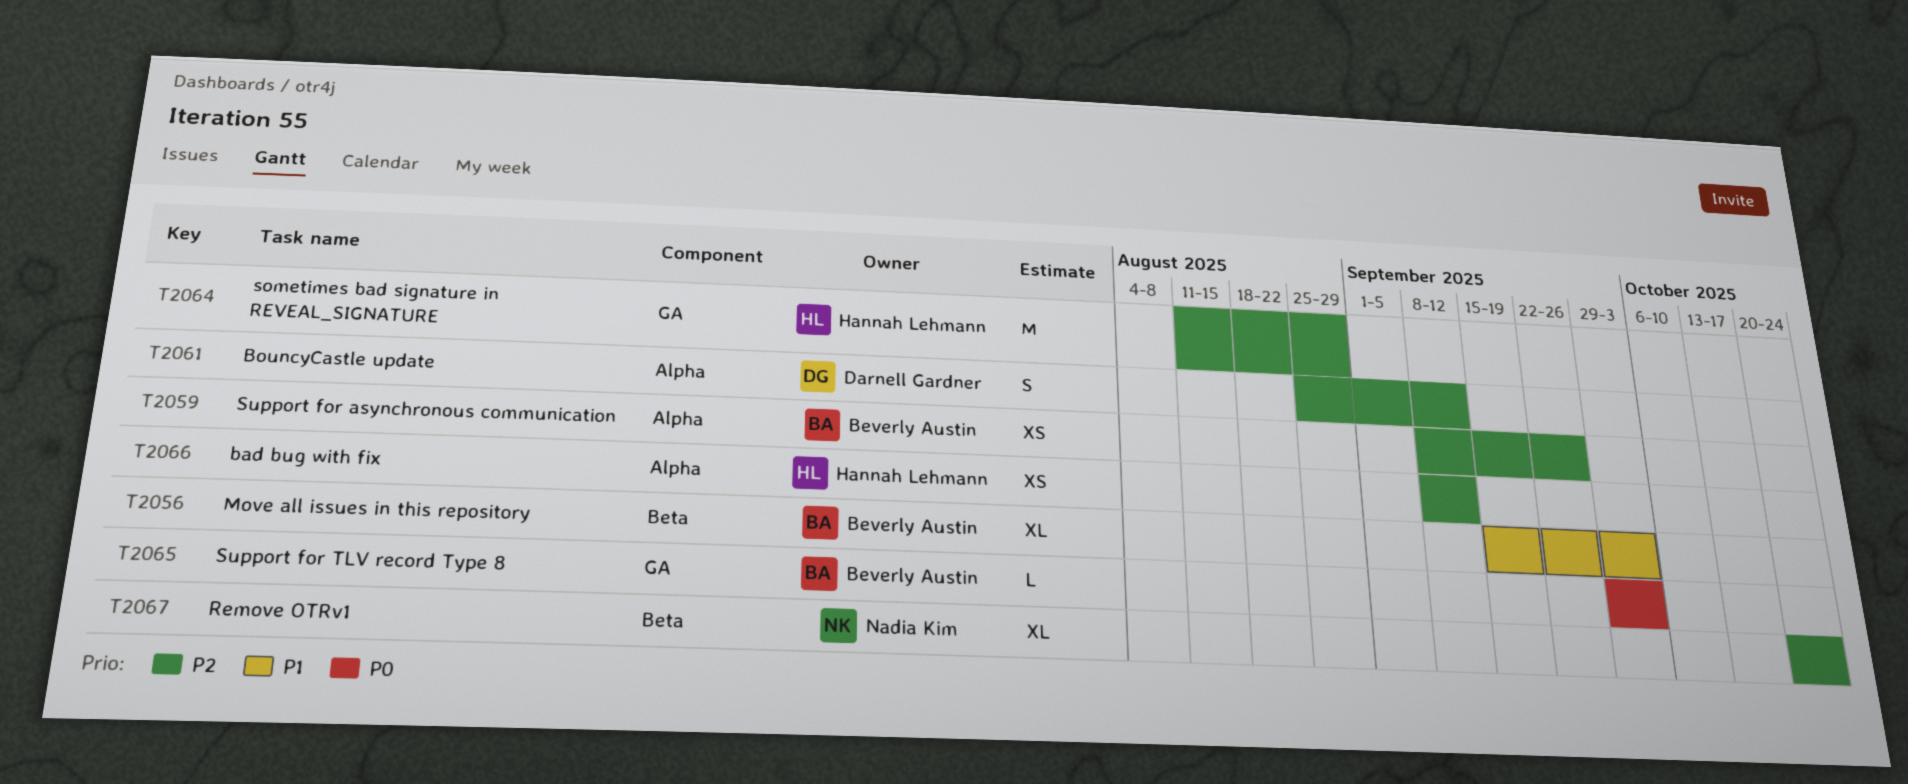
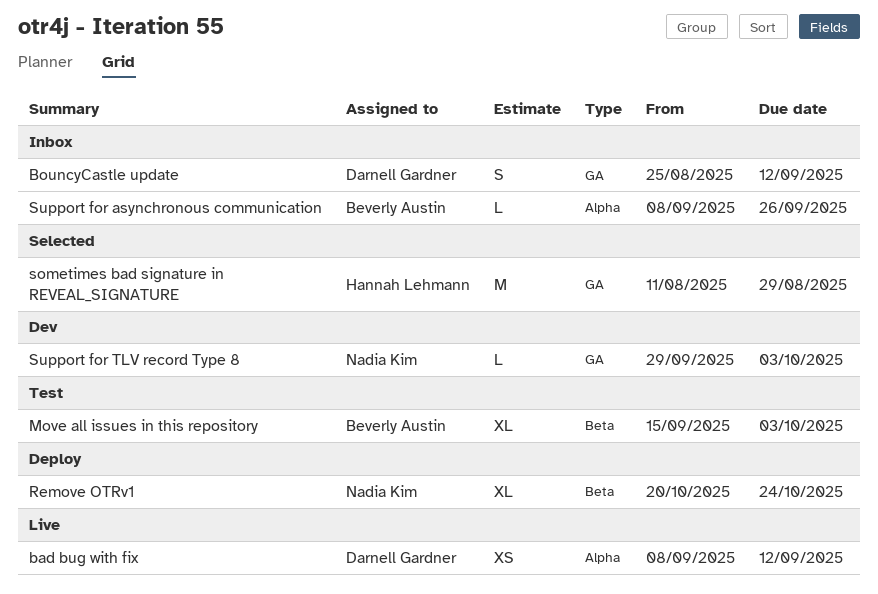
bad bug with fix, owner: Hannah Lehmann -> Darnell Gardner
BouncyCastle update, label: Alpha -> GA
Support for asynchronous communication, estimate: XS -> L
Support for TLV record Type 8, owner: Beverly Austin -> Nadia Kim

